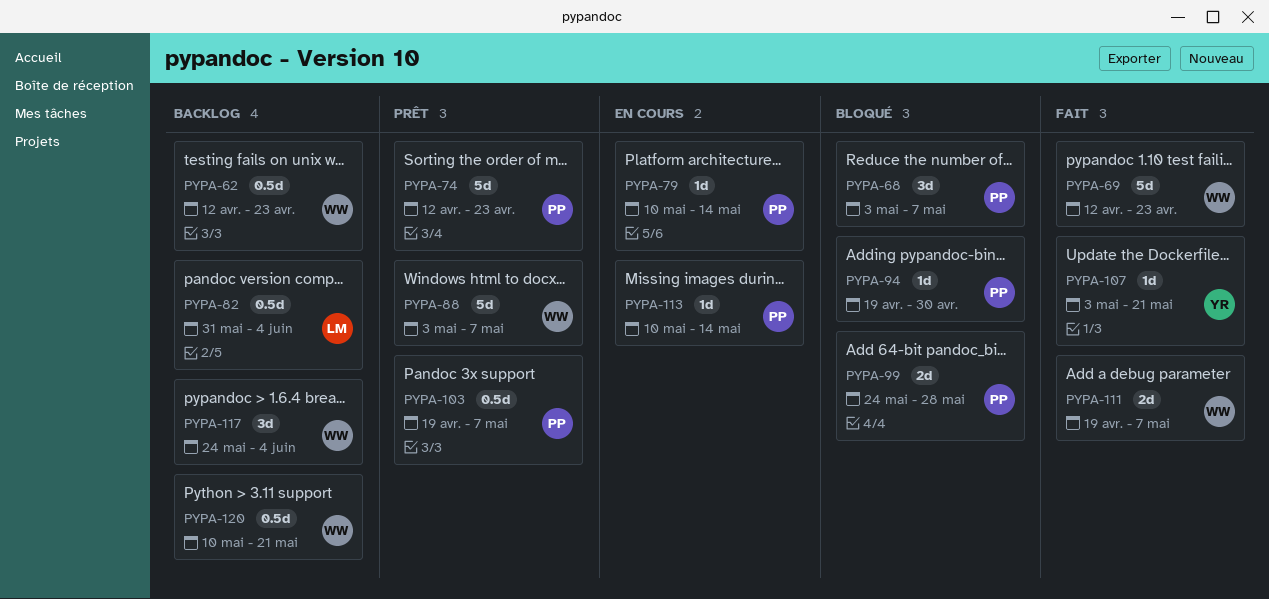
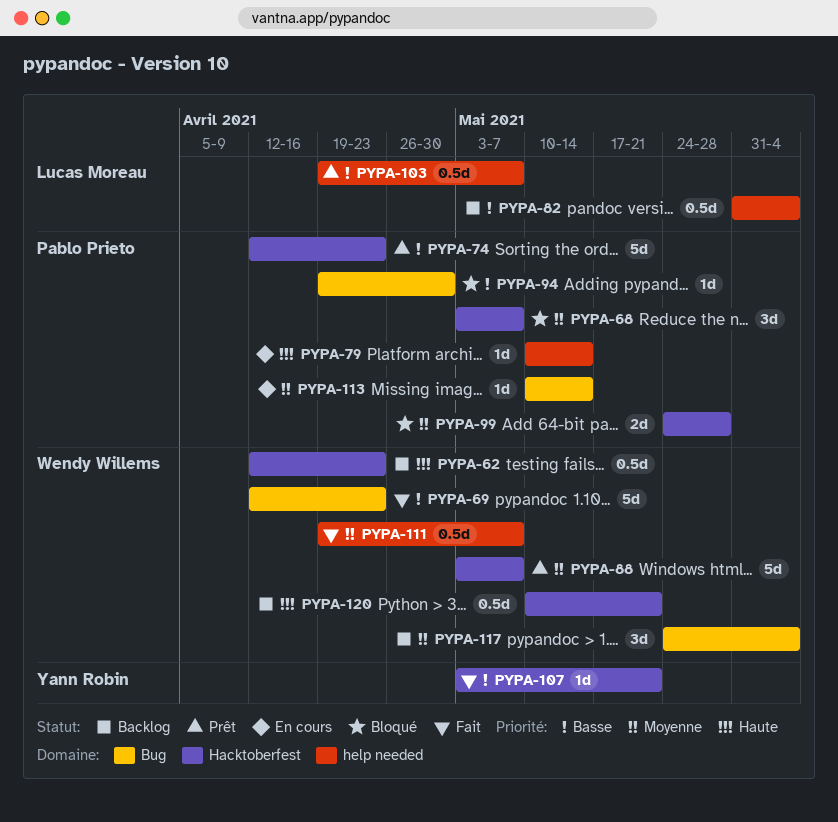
PYPA-103, owner: Pablo Prieto -> Lucas Moreau
PYPA-111, estimate: 2d -> 0.5d

